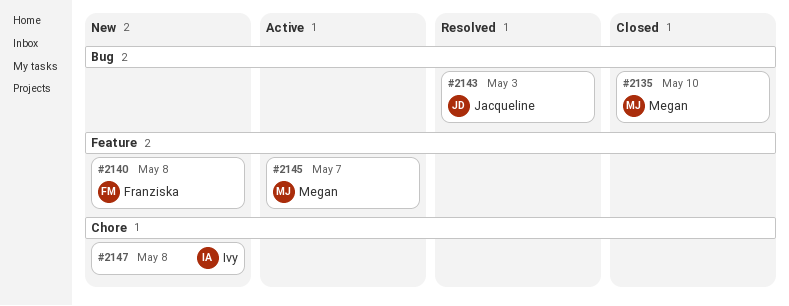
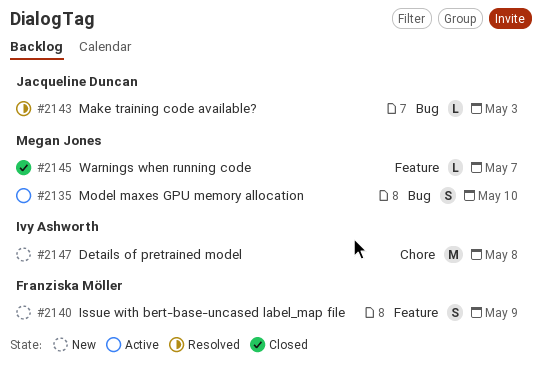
#2135, status: Closed -> Active
#2140, due: May 8 -> May 9
#2145, status: Active -> Closed

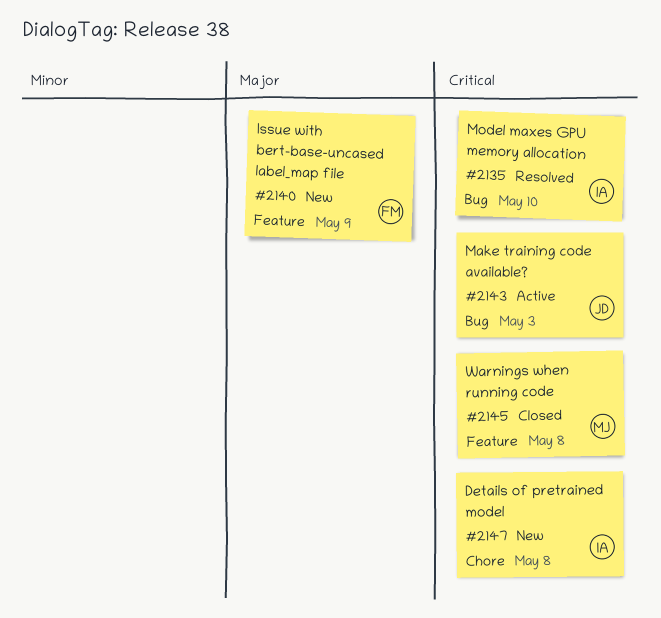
#2135, status: Active -> Resolved
#2135, owner: Megan Jones -> Ivy Ashworth
#2143, status: Resolved -> Active
#2145, due: May 7 -> May 8

